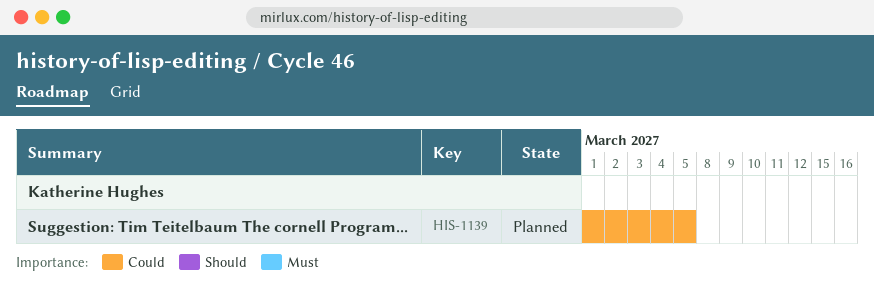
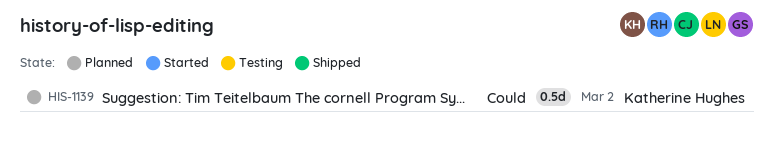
HIS-1139, due: Mar 5 -> Mar 2

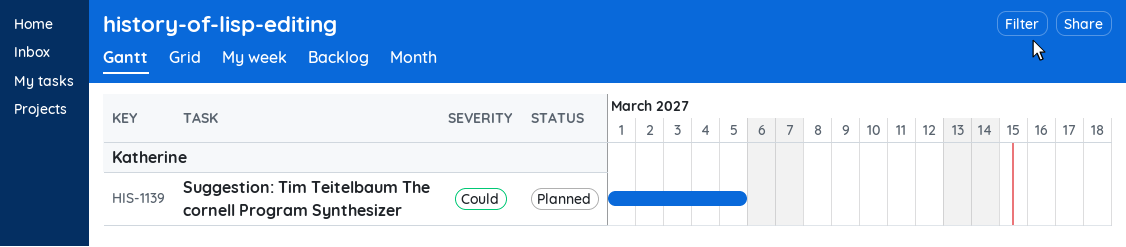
HIS-1139, due: Mar 2 -> Mar 5

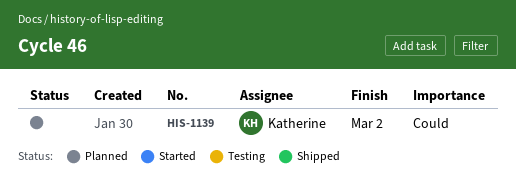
HIS-1139, due: Mar 5 -> Mar 2

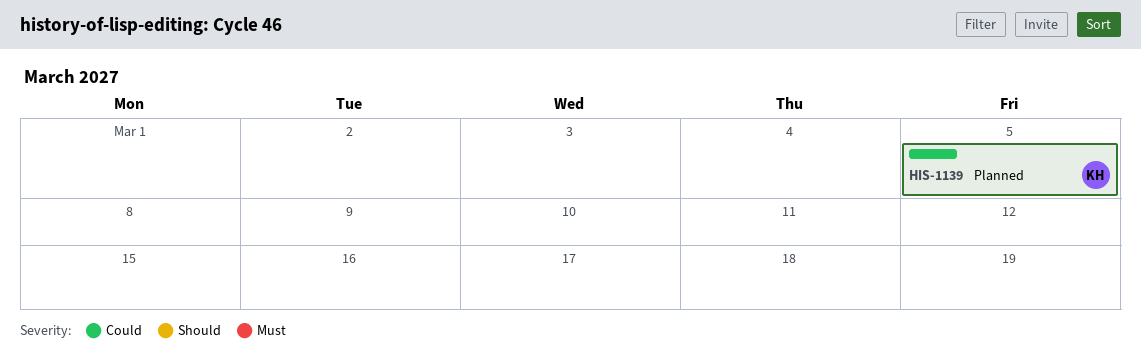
HIS-1139, due: Mar 2 -> Mar 5

